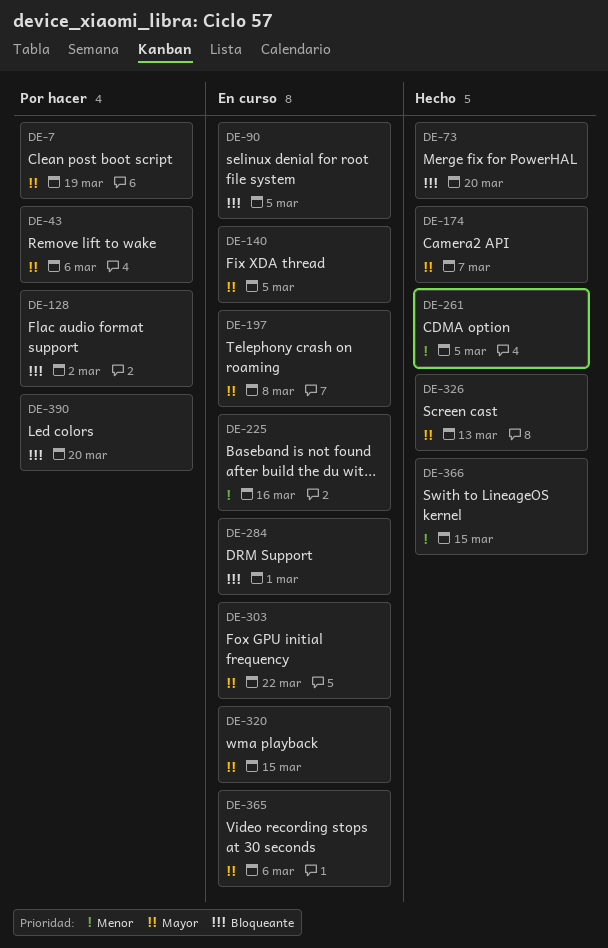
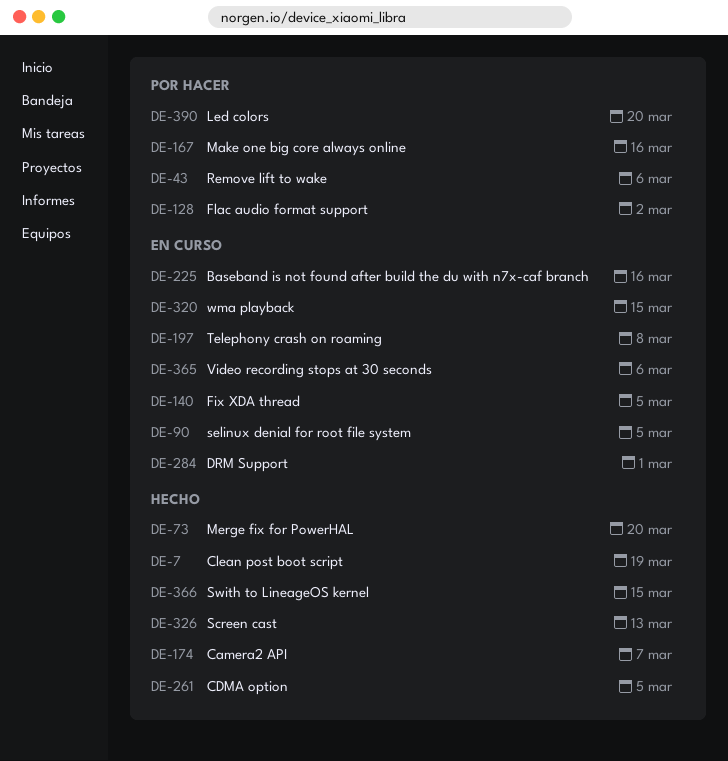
DE-7, status: Por hacer -> Hecho
DE-167: none -> present
DE-303: present -> none

